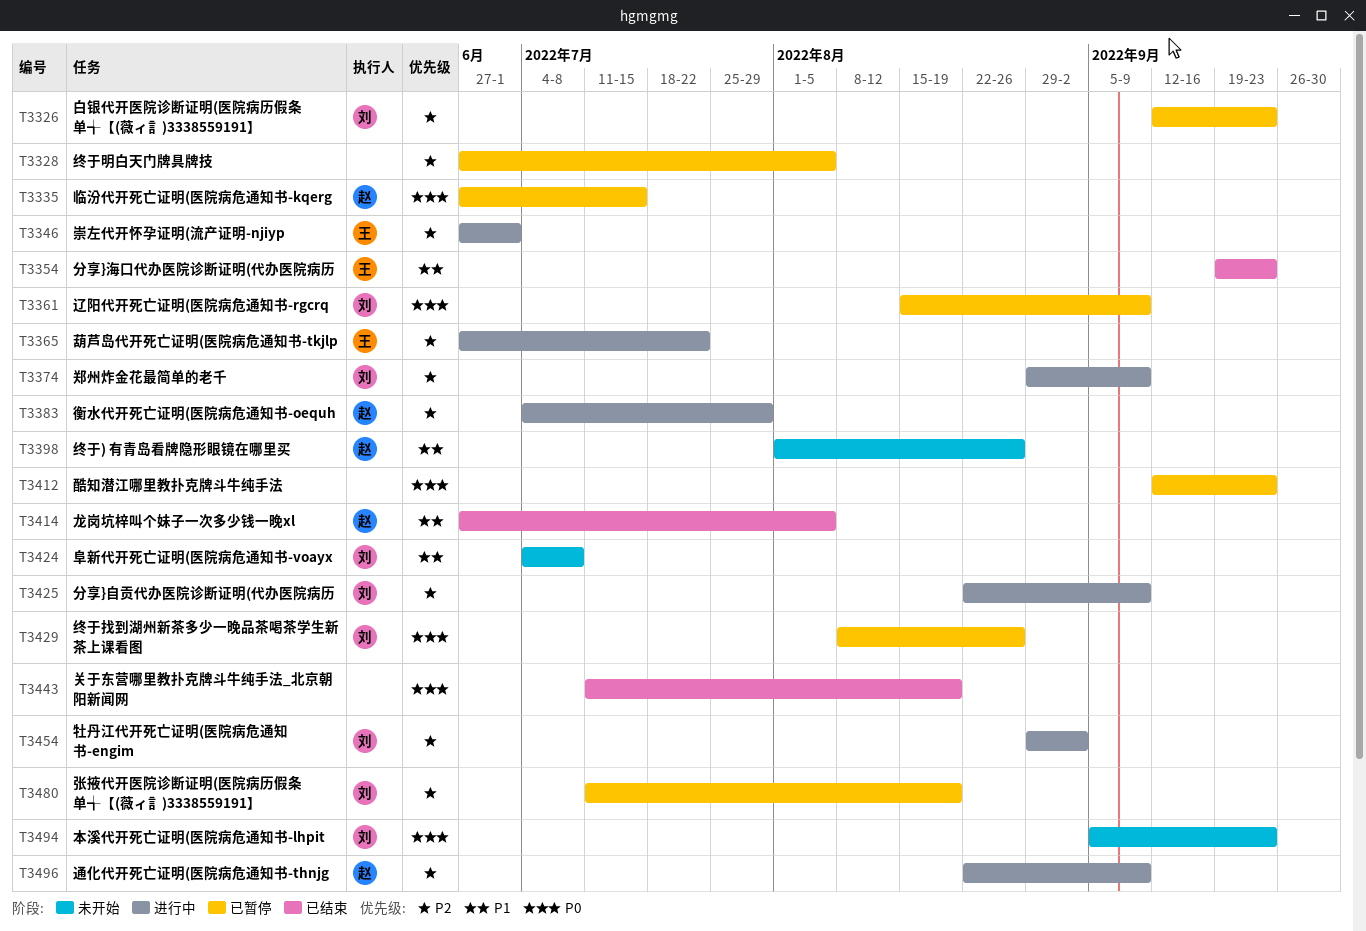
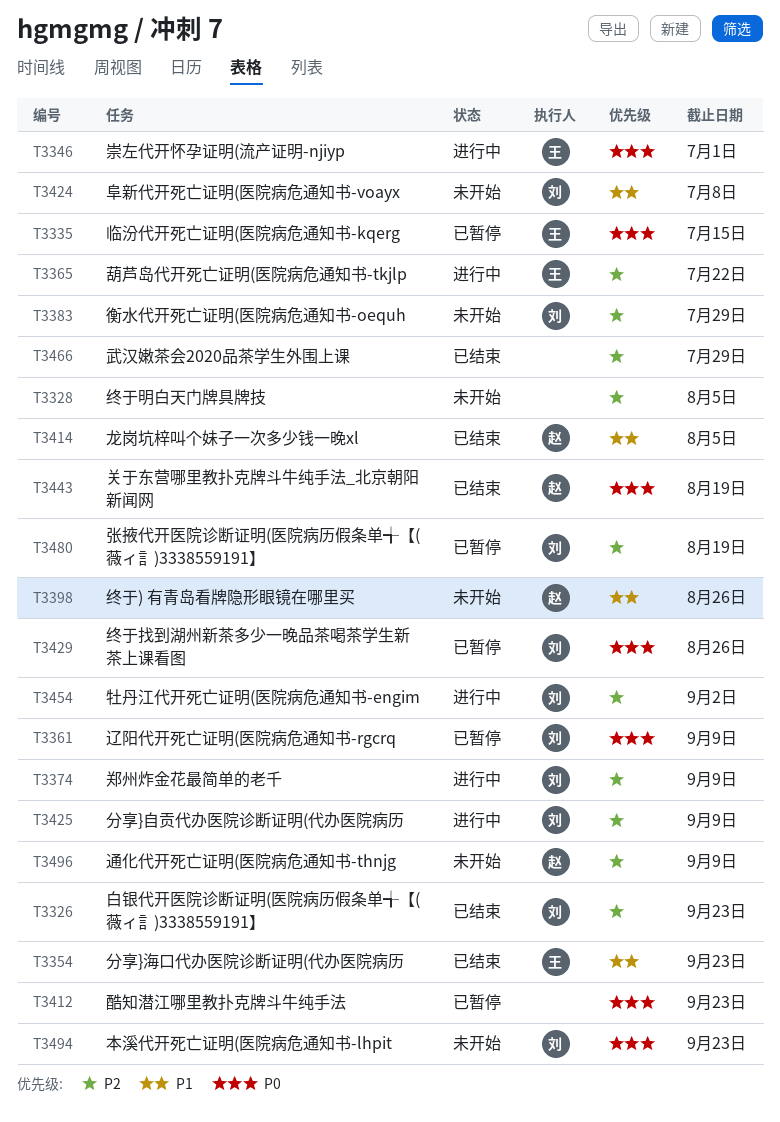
T3326, status: 已暂停 -> 已结束
T3328, status: 已暂停 -> 未开始
T3335, owner: 赵 -> 王
T3346, priority: P2 -> P0
T3383, status: 进行中 -> 未开始
T3383, owner: 赵 -> 刘
T3443, owner: none -> 赵
T3466: none -> present
T3496, status: 进行中 -> 未开始

